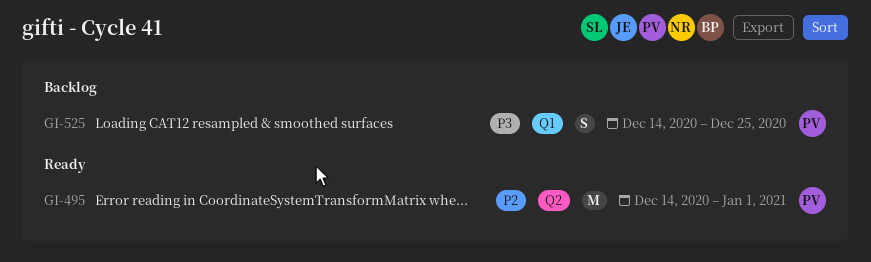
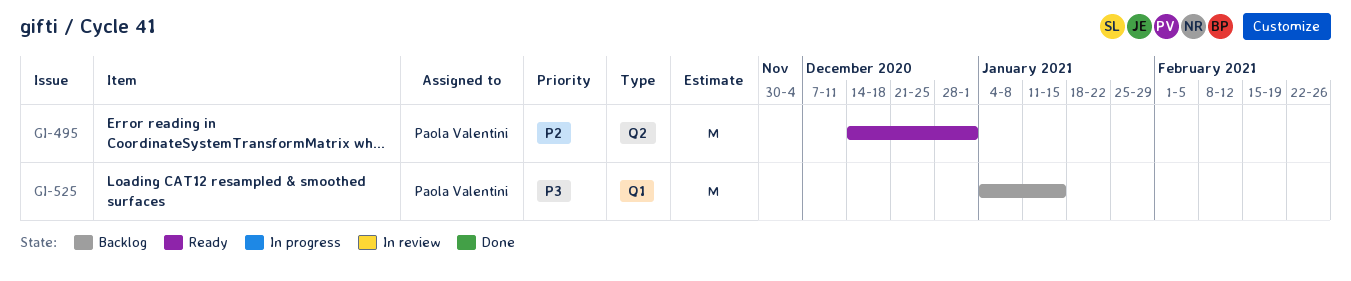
GI-525, estimate: S -> M
GI-525, start: Dec 14 -> Jan 4
GI-525, due: Dec 25 -> Jan 15

